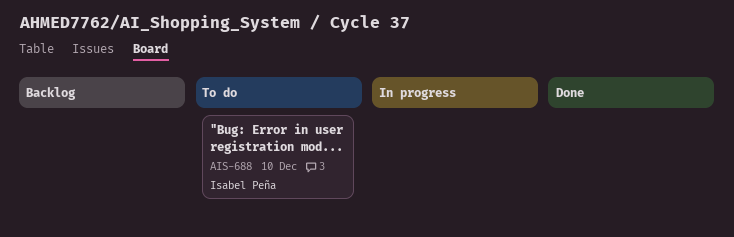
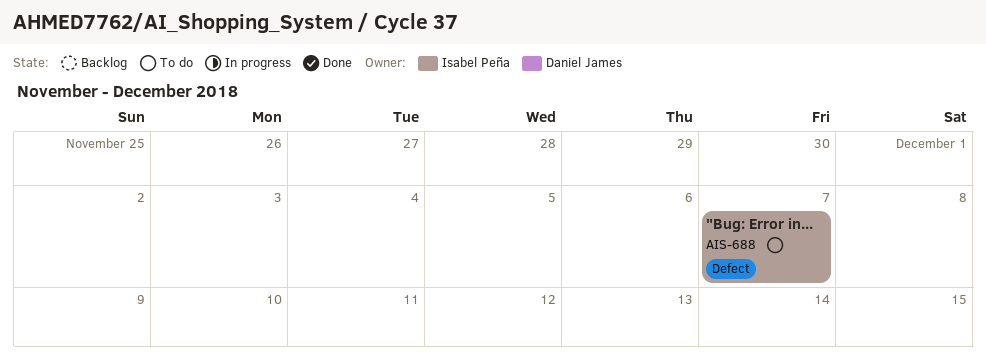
AIS-688, due: Dec 10 -> Dec 7

